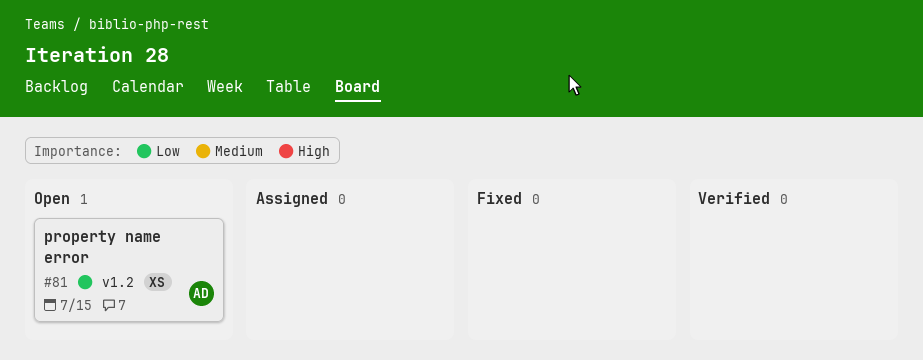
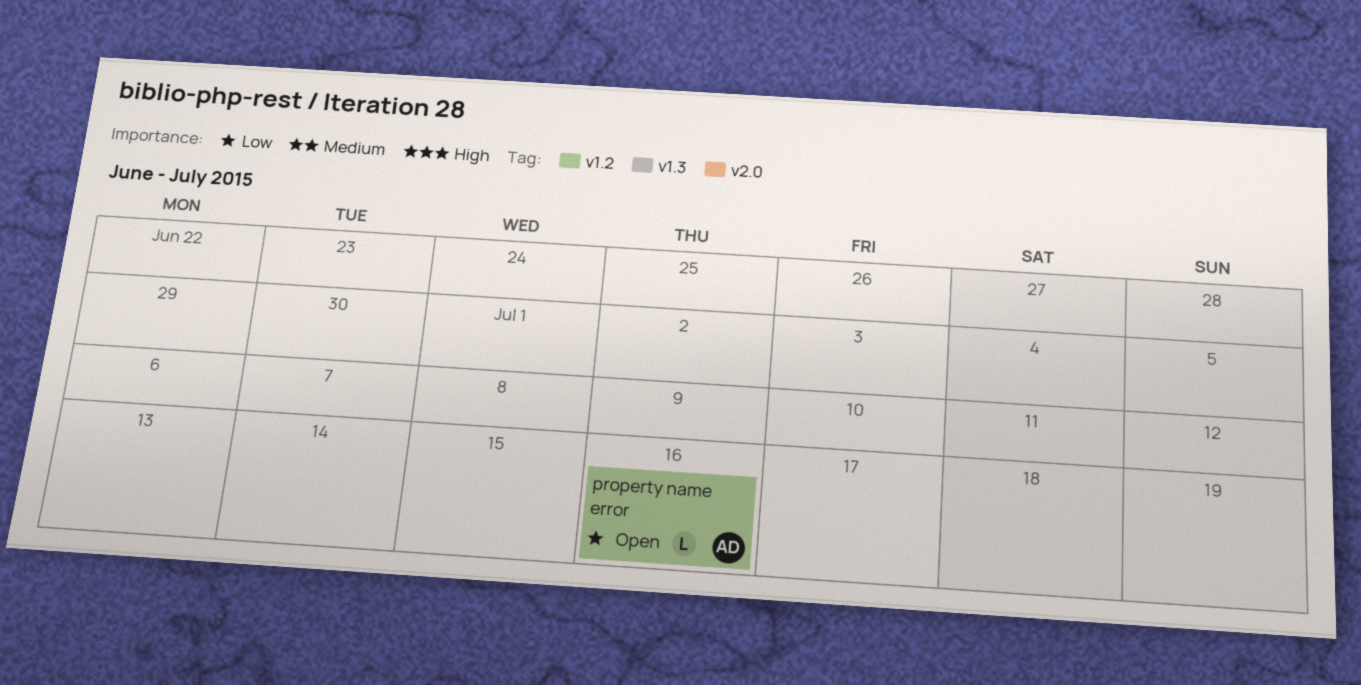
property name error, estimate: XS -> L
property name error, due: Jul 15 -> Jul 16

